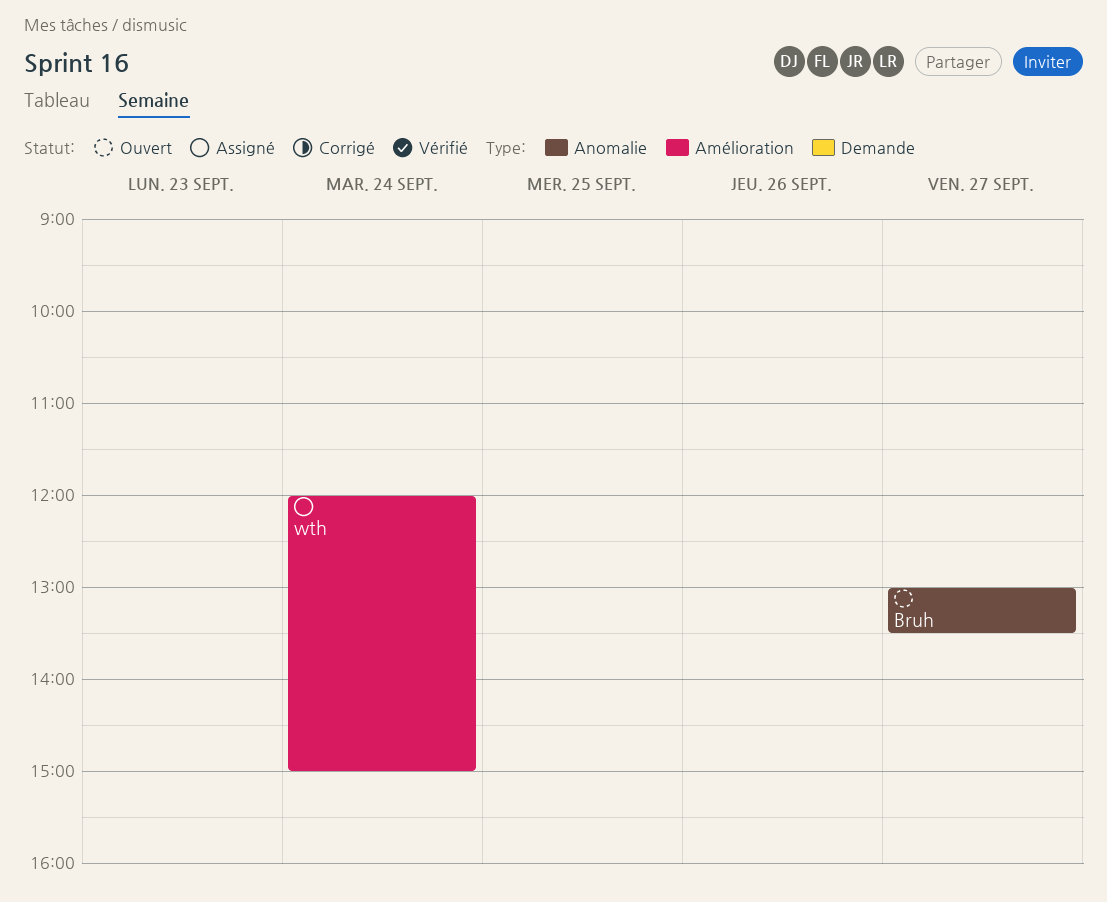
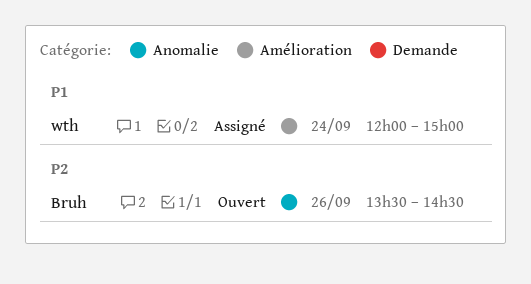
Bruh, day: Sep 27 -> Sep 26
Bruh, begins: 13:00 -> 13:30
Bruh, ends: 13:30 -> 14:30

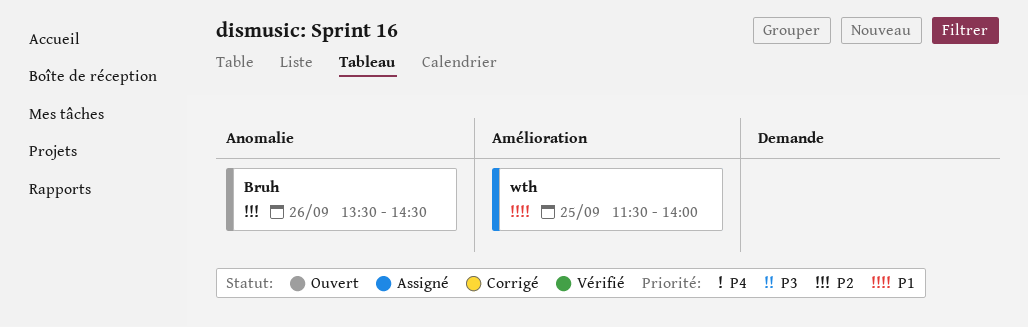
wth, day: Sep 24 -> Sep 25
wth, begins: 12:00 -> 11:30
wth, ends: 15:00 -> 14:00

